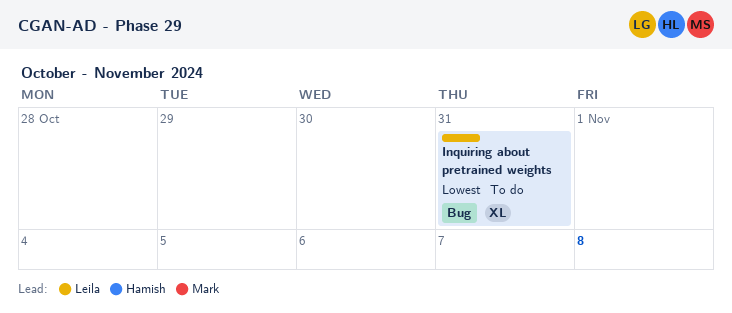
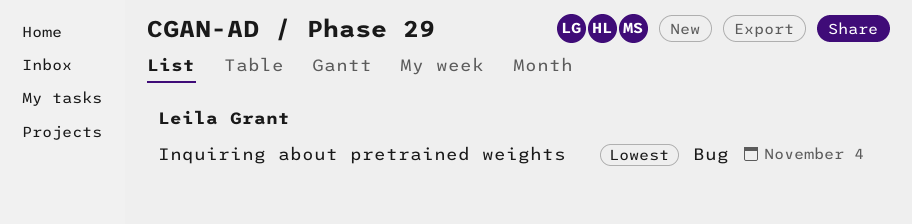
Inquiring about pretrained weights, due: Oct 31 -> Nov 4

